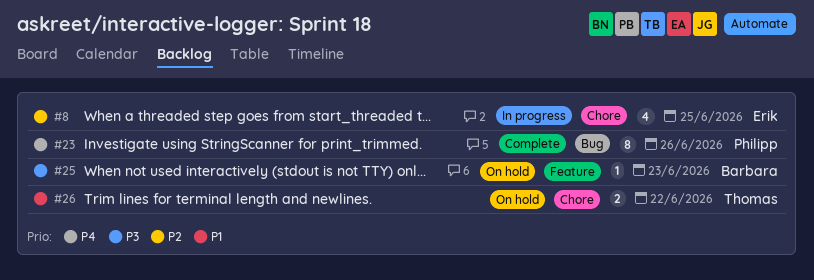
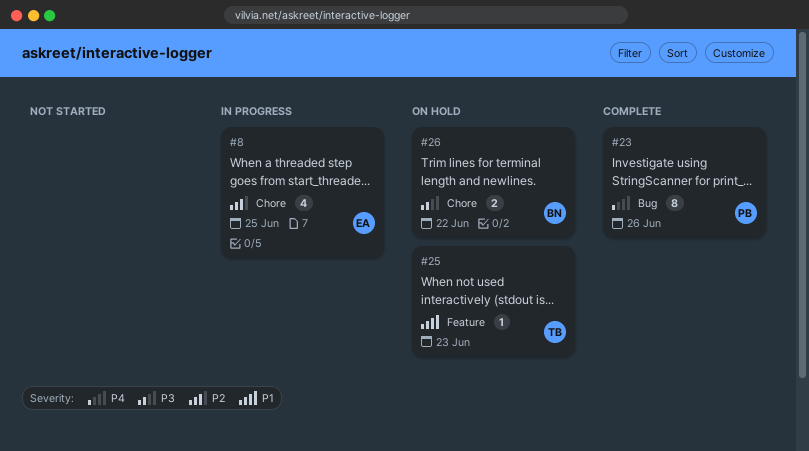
#25, owner: Barbara -> Thomas
#25, priority: P3 -> P1
#26, owner: Thomas -> Barbara
#26, priority: P1 -> P3

